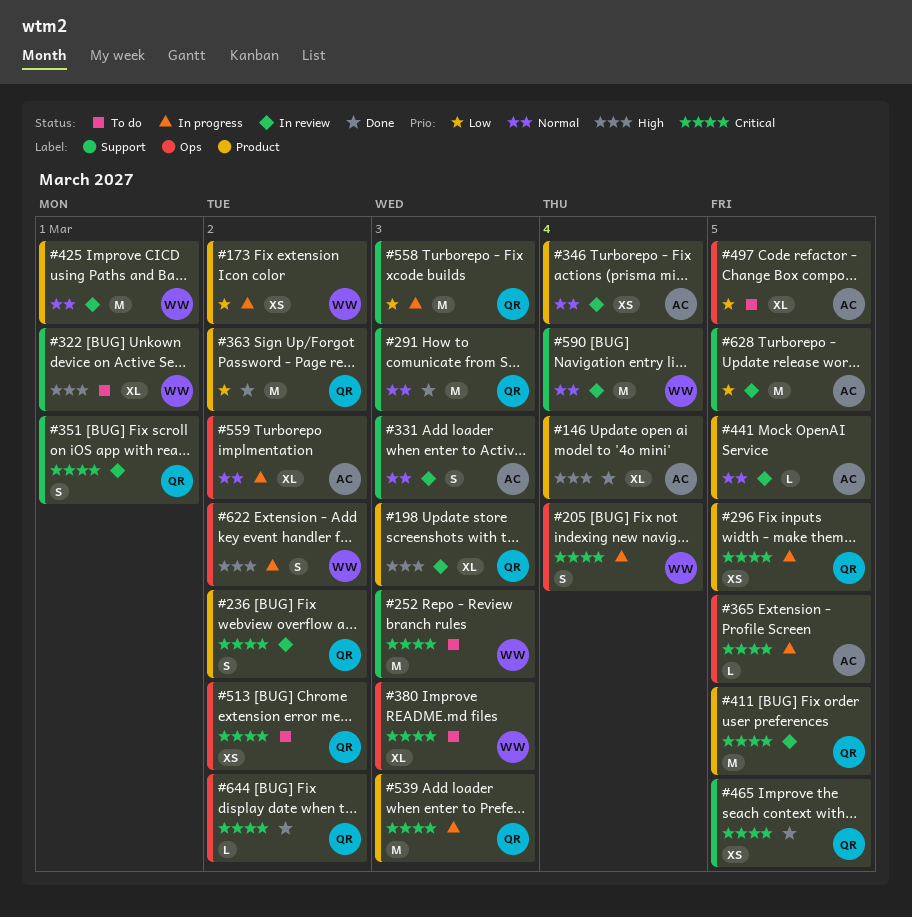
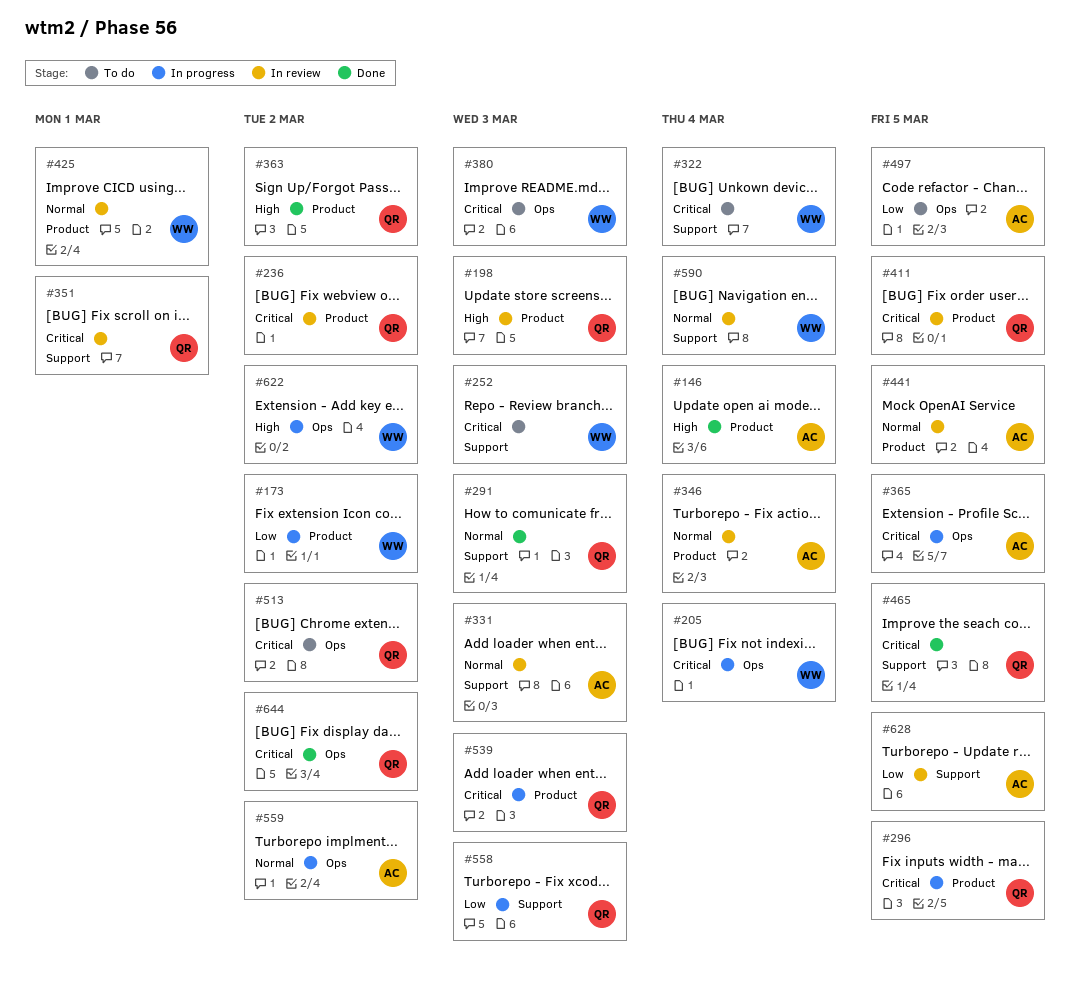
#322, priority: High -> Critical
#322, due: Mar 1 -> Mar 4
#363, priority: Low -> High

